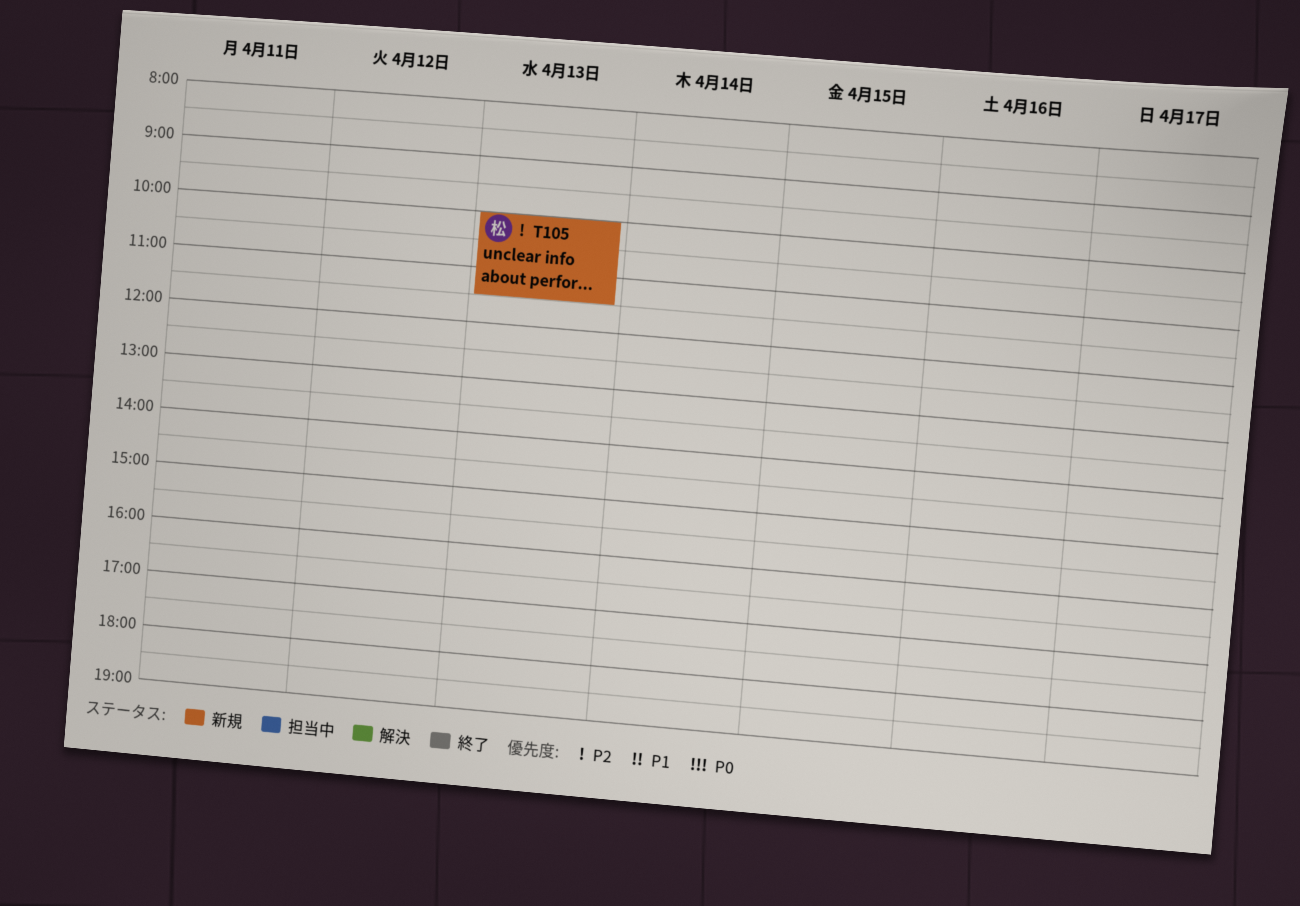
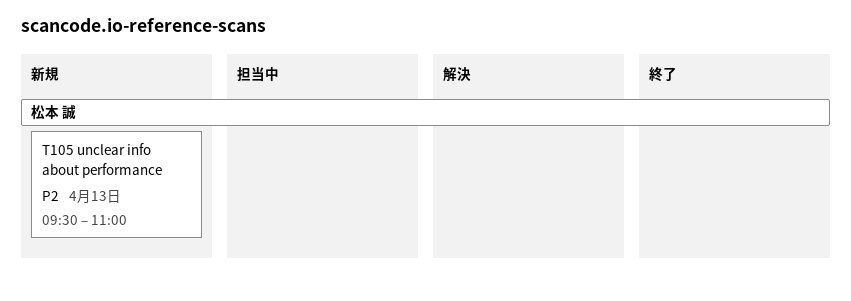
T105, begins: 10:00 -> 09:30
T105, ends: 11:30 -> 11:00

